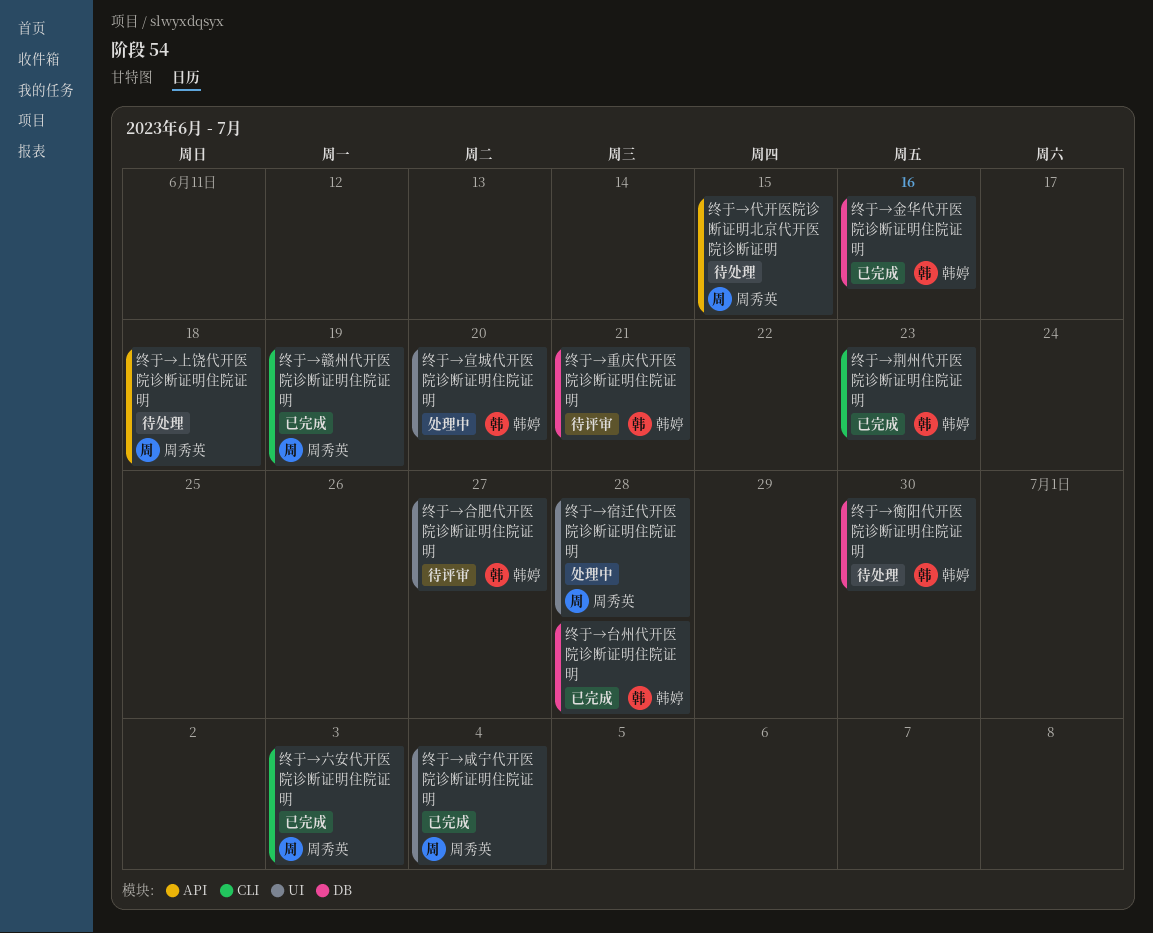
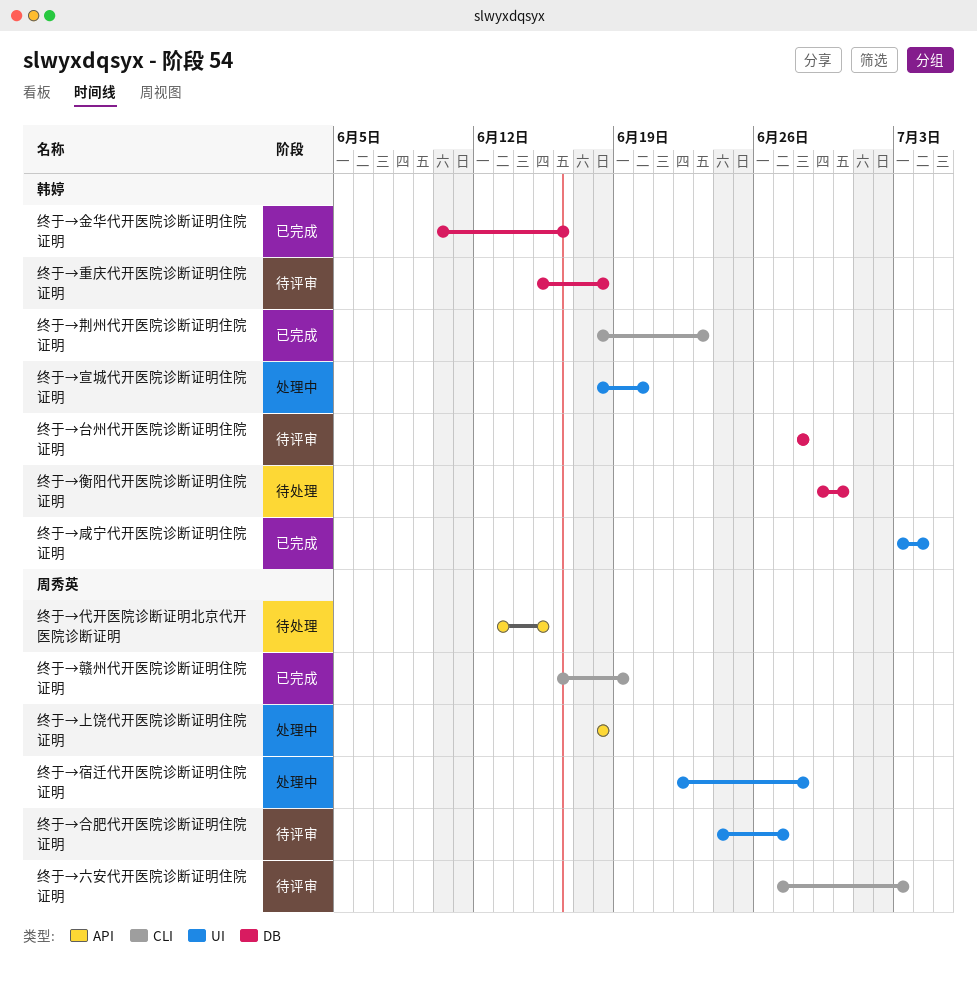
终于→上饶代开医院诊断证明住院证明, status: 待处理 -> 处理中
终于→六安代开医院诊断证明住院证明, status: 已完成 -> 待评审
终于→台州代开医院诊断证明住院证明, status: 已完成 -> 待评审
终于→合肥代开医院诊断证明住院证明, owner: 韩婷 -> 周秀英
终于→咸宁代开医院诊断证明住院证明, owner: 周秀英 -> 韩婷
终于→重庆代开医院诊断证明住院证明, due: Jun 21 -> Jun 18

